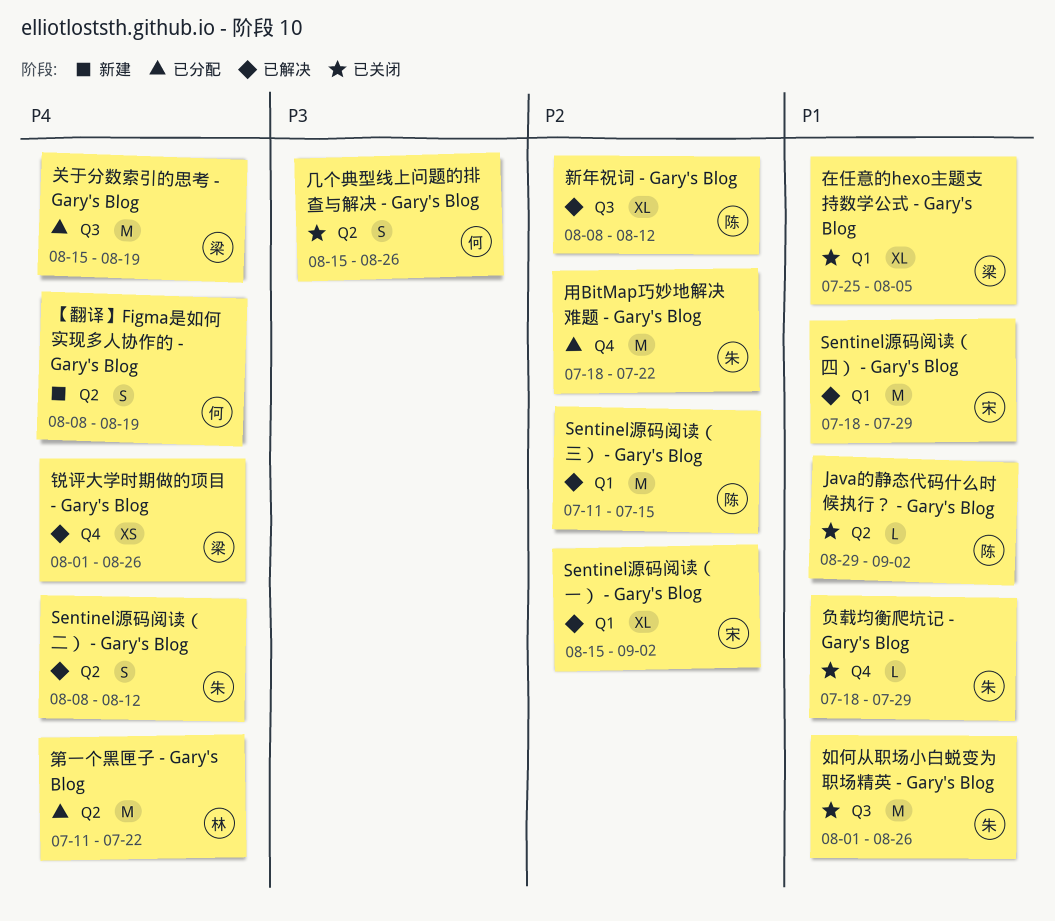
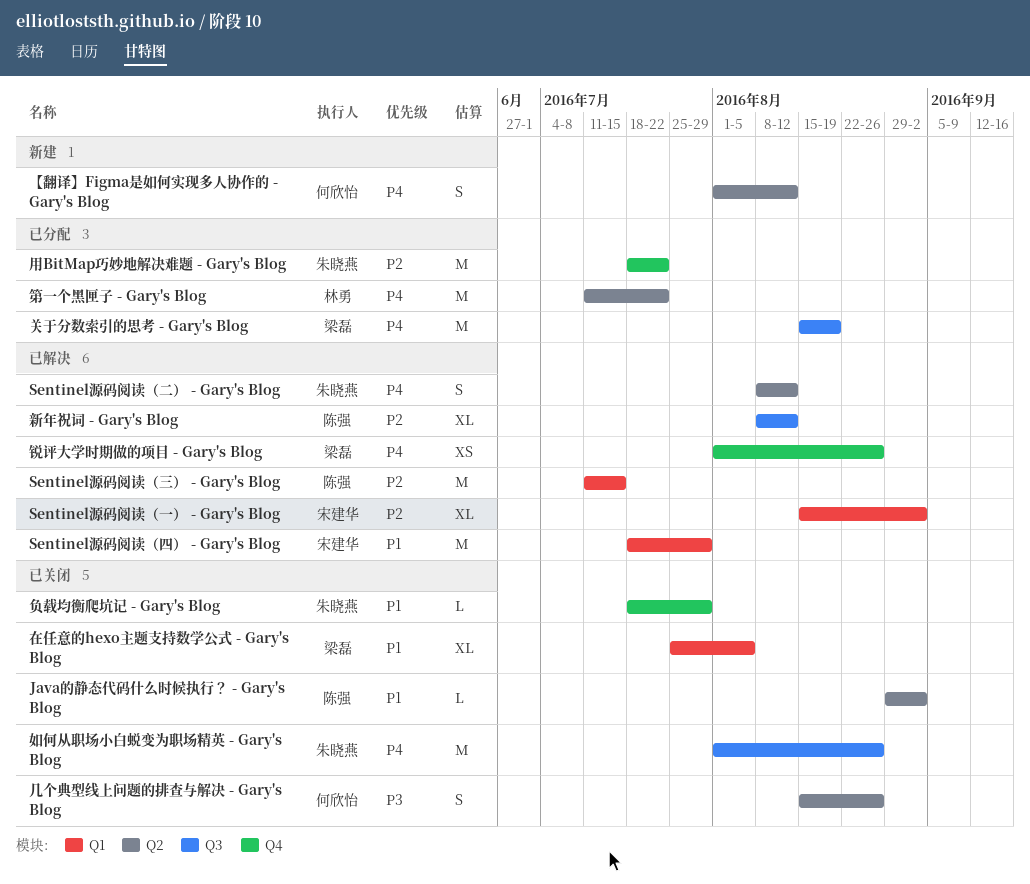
【翻译】Figma是如何实现多人协作的 - Gary's Blog, start: Aug 8 -> Aug 1
【翻译】Figma是如何实现多人协作的 - Gary's Blog, due: Aug 19 -> Aug 12
如何从职场小白蜕变为职场精英 - Gary's Blog, priority: P1 -> P4

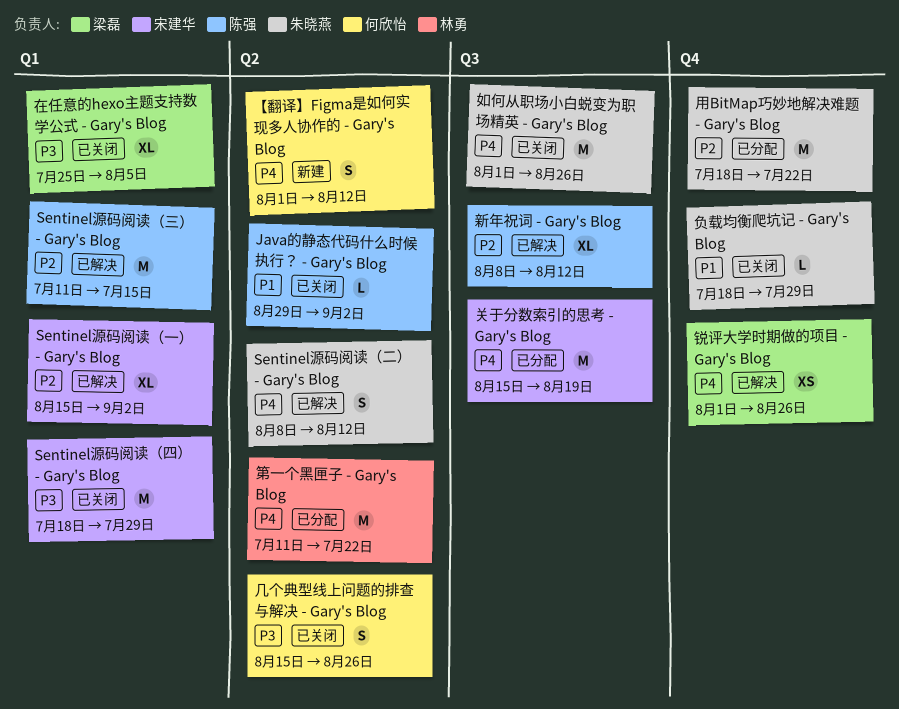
Sentinel源码阅读（四） - Gary's Blog, status: 已解决 -> 已关闭
Sentinel源码阅读（四） - Gary's Blog, priority: P1 -> P3
关于分数索引的思考 - Gary's Blog, owner: 梁磊 -> 宋建华
在任意的hexo主题支持数学公式 - Gary's Blog, priority: P1 -> P3

